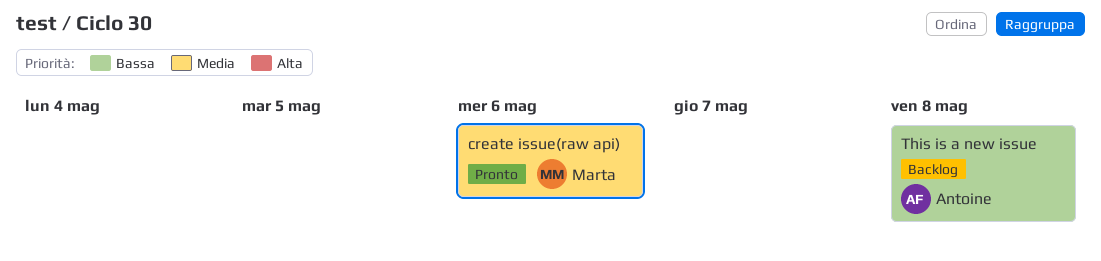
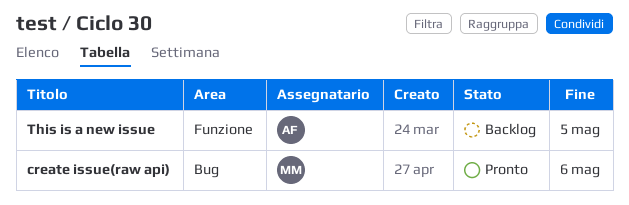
This is a new issue, due: May 8 -> May 5

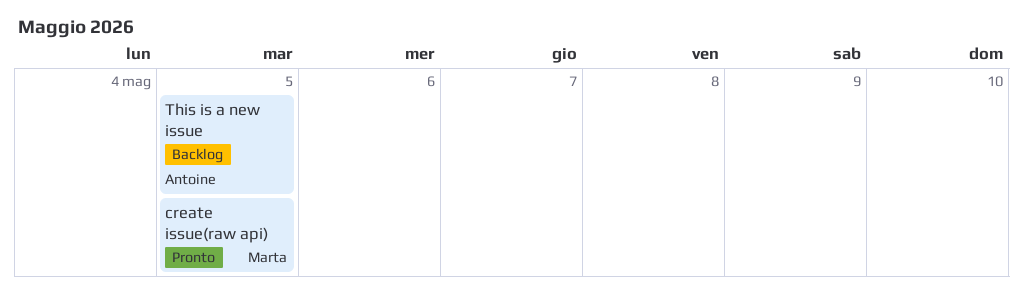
create issue(raw api), due: May 6 -> May 5

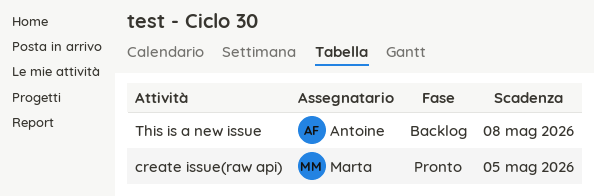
This is a new issue, due: May 5 -> May 8

